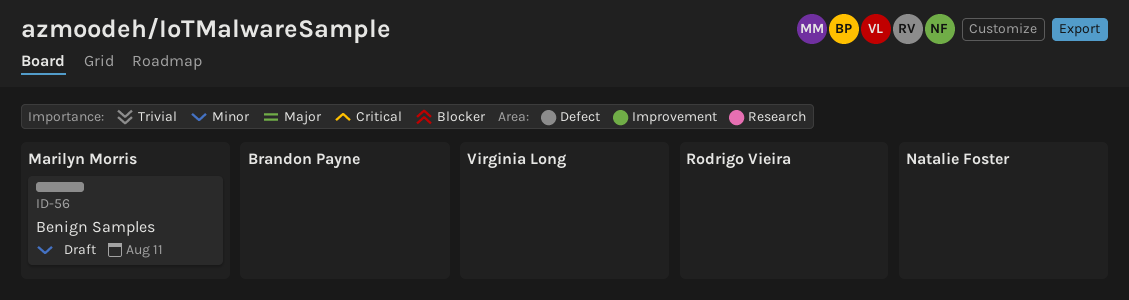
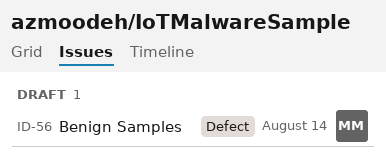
ID-56, due: Aug 11 -> Aug 14

